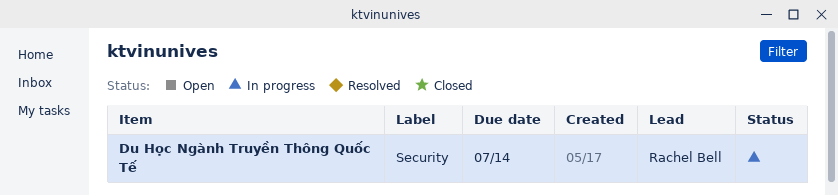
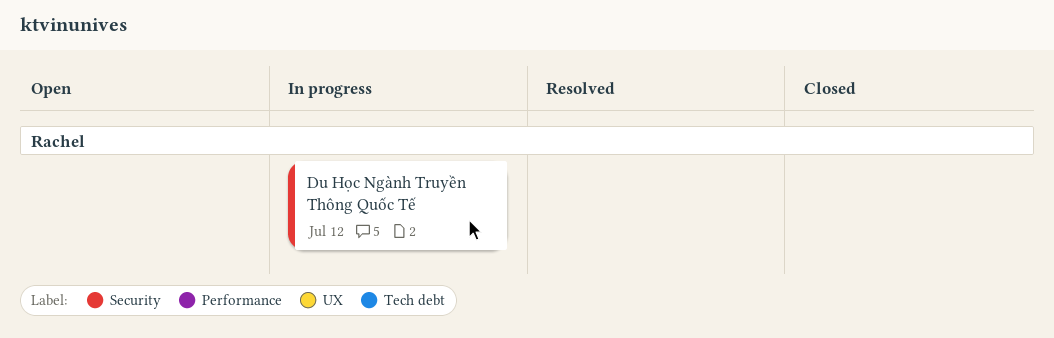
Du Học Ngành Truyền Thông Quốc Tế, due: Jul 14 -> Jul 12

